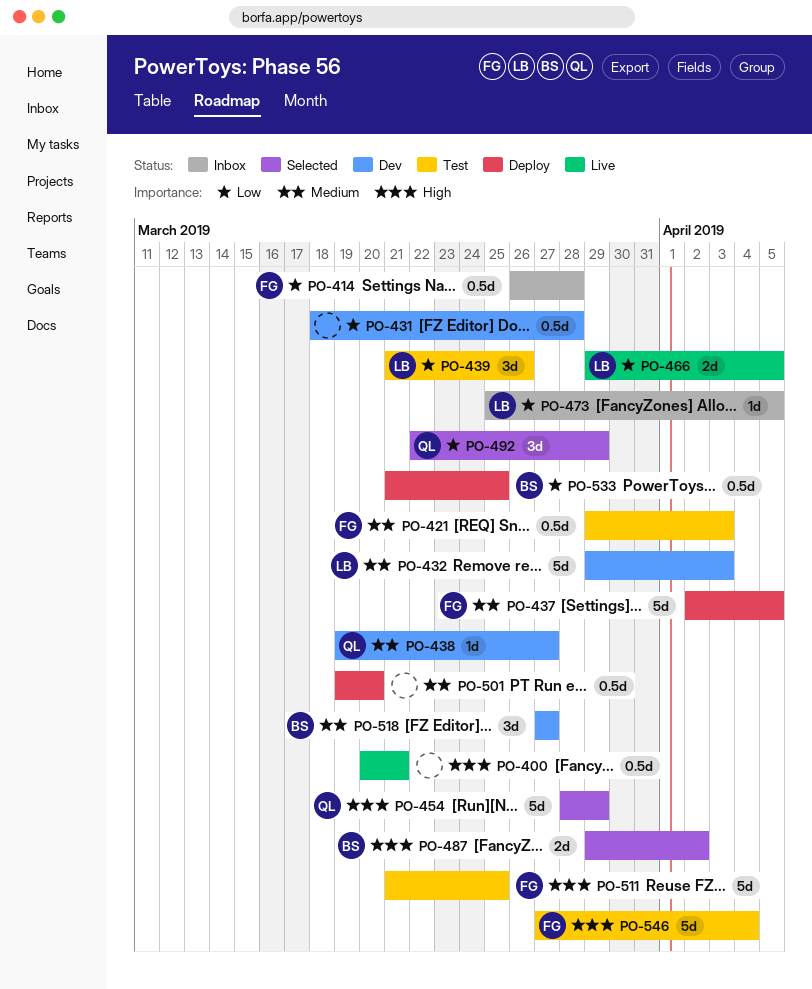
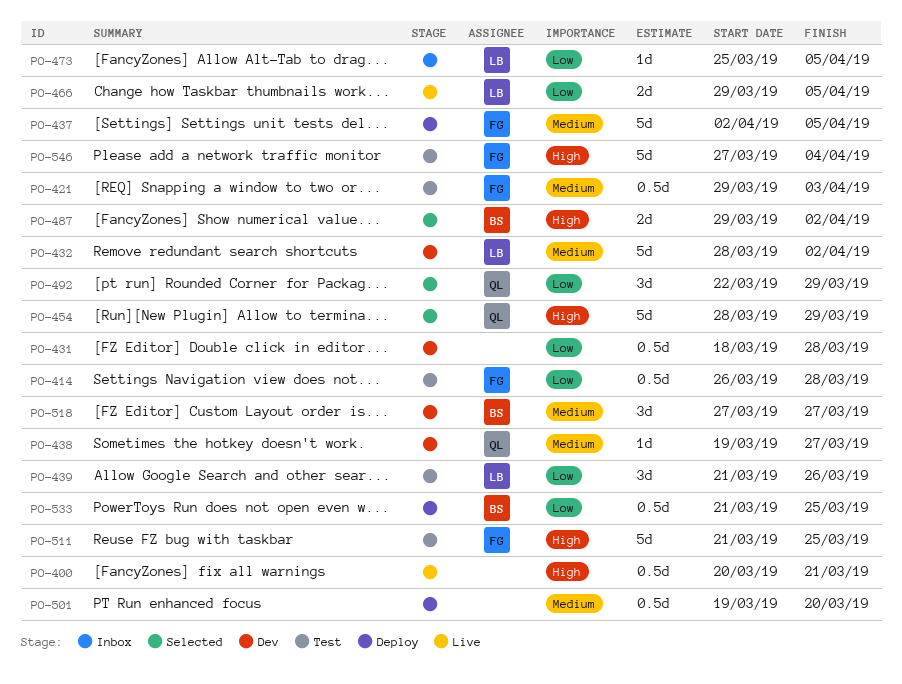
PO-414, status: Inbox -> Test
PO-432, start: Mar 29 -> Mar 28
PO-432, due: Apr 3 -> Apr 2

